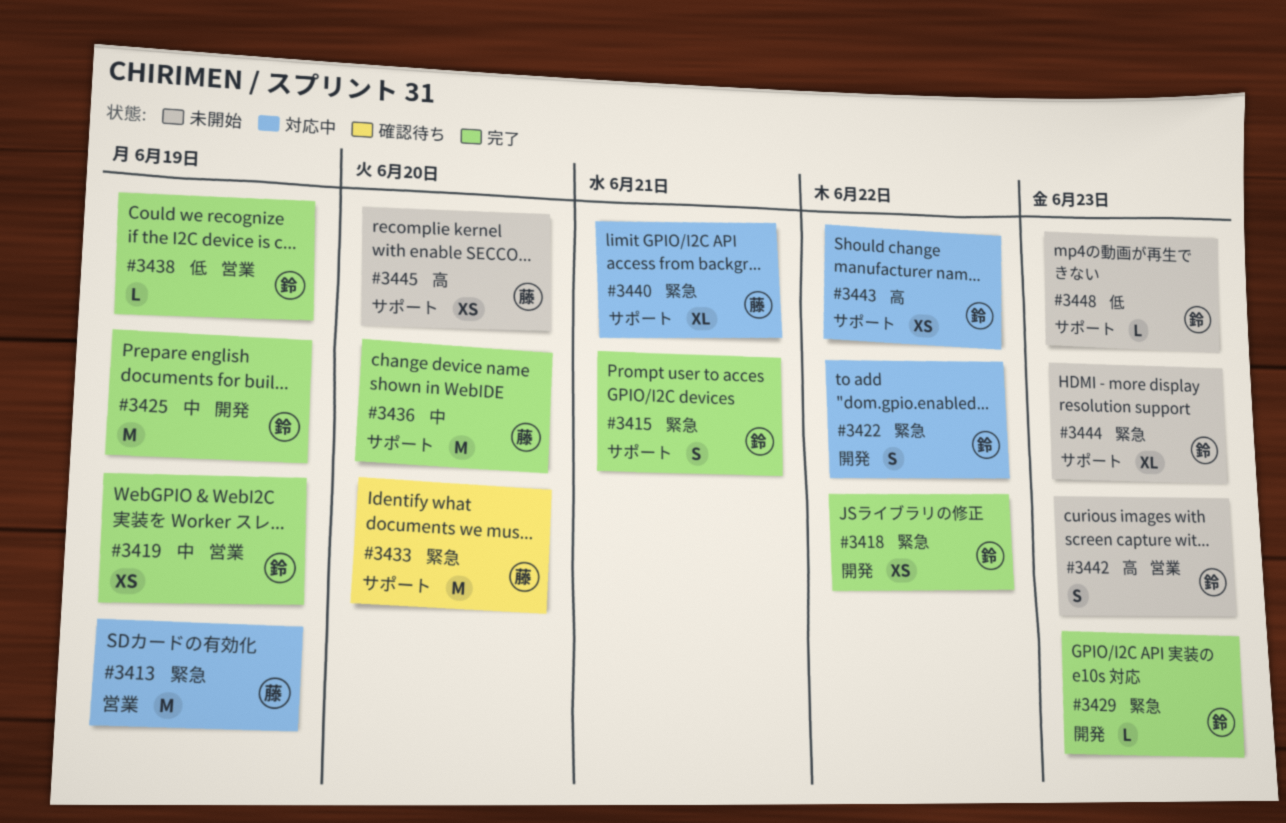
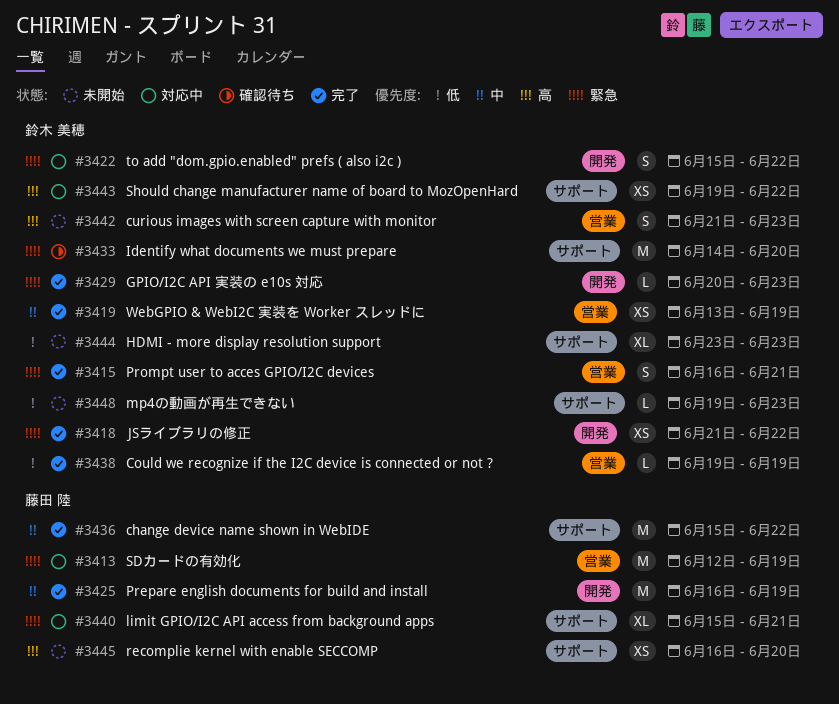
#3415, label: サポート -> 営業
#3425, owner: 鈴木 美穂 -> 藤田 陸
#3433, owner: 藤田 陸 -> 鈴木 美穂
#3436, due: Jun 20 -> Jun 22
#3444, priority: 緊急 -> 低

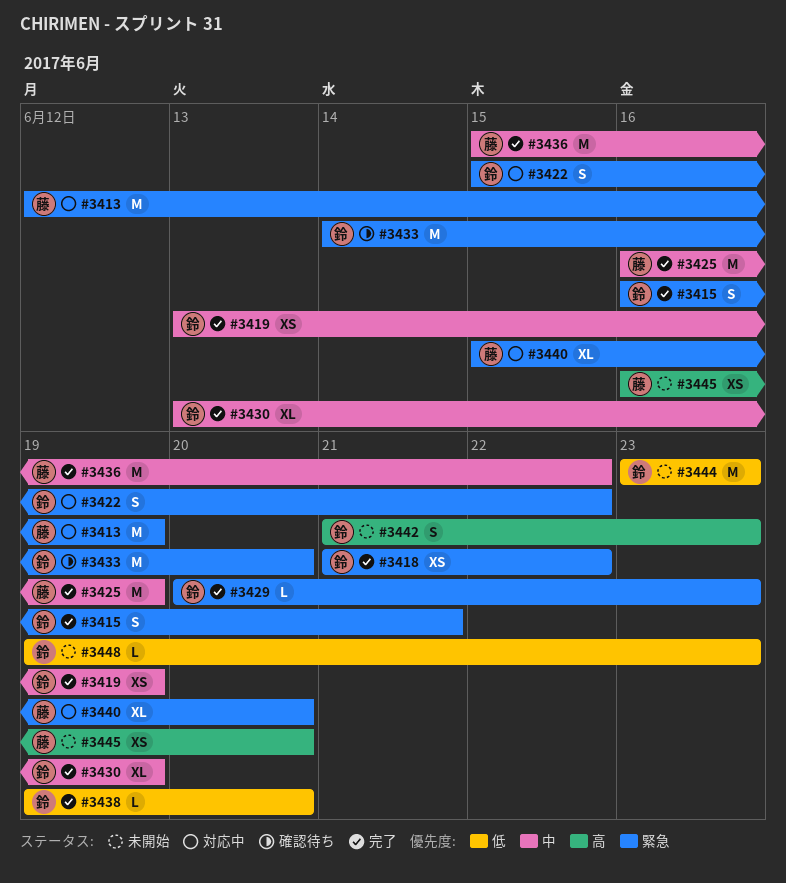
#3430: none -> present
#3438, due: Jun 19 -> Jun 20
#3440, due: Jun 21 -> Jun 20
#3443: present -> none
#3444, estimate: XL -> M

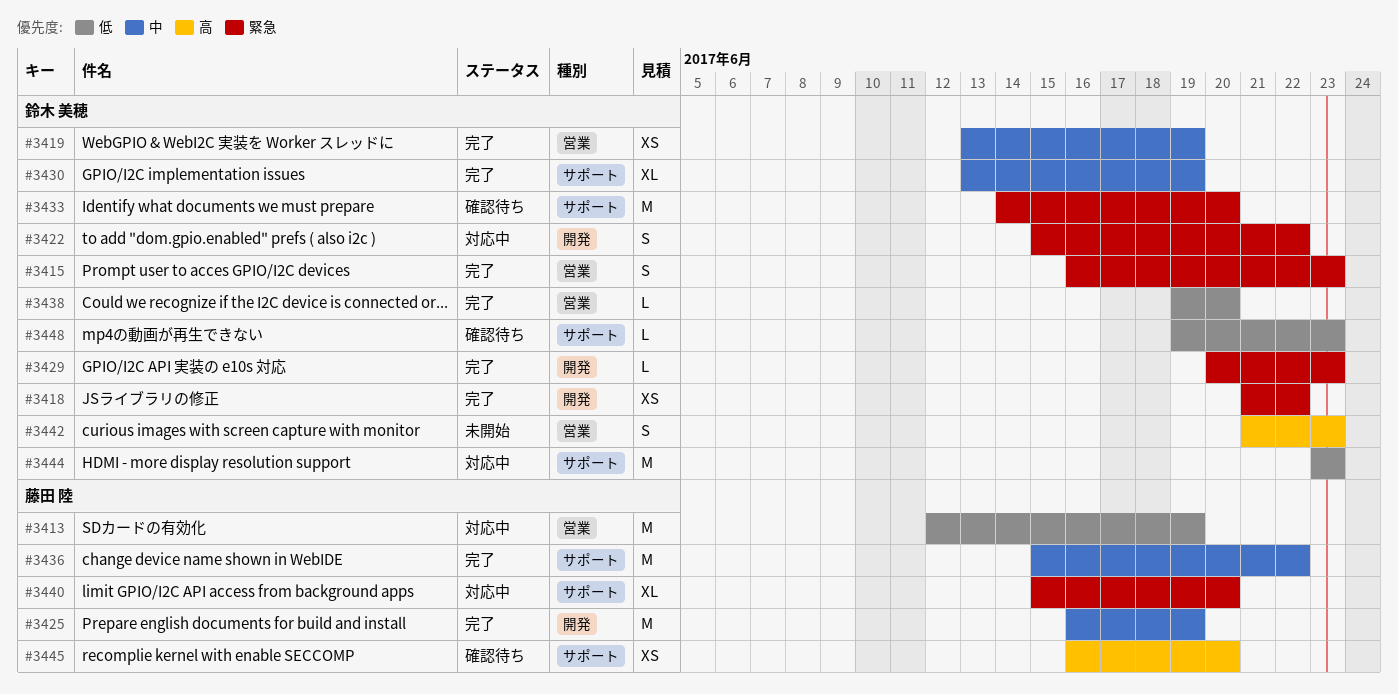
#3413, priority: 緊急 -> 低
#3415, due: Jun 21 -> Jun 23
#3444, status: 未開始 -> 対応中
#3445, status: 未開始 -> 確認待ち
#3448, status: 未開始 -> 確認待ち

